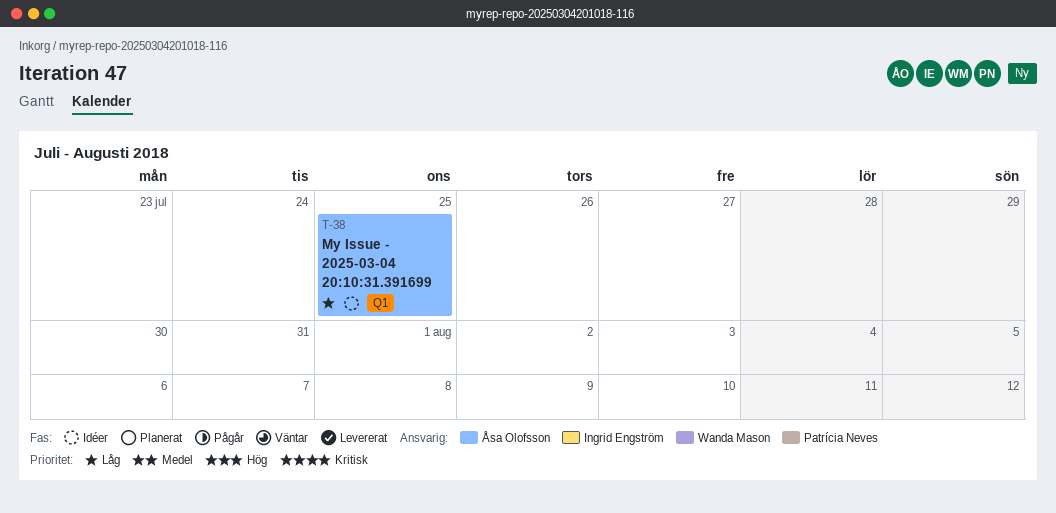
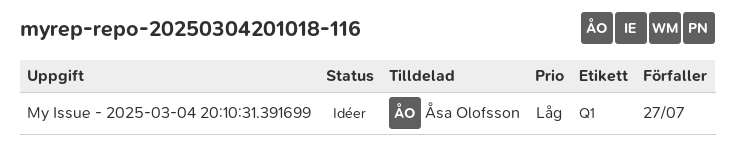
My Issue - 2025-03-04 20:10:31.391699, due: Jul 25 -> Jul 27

